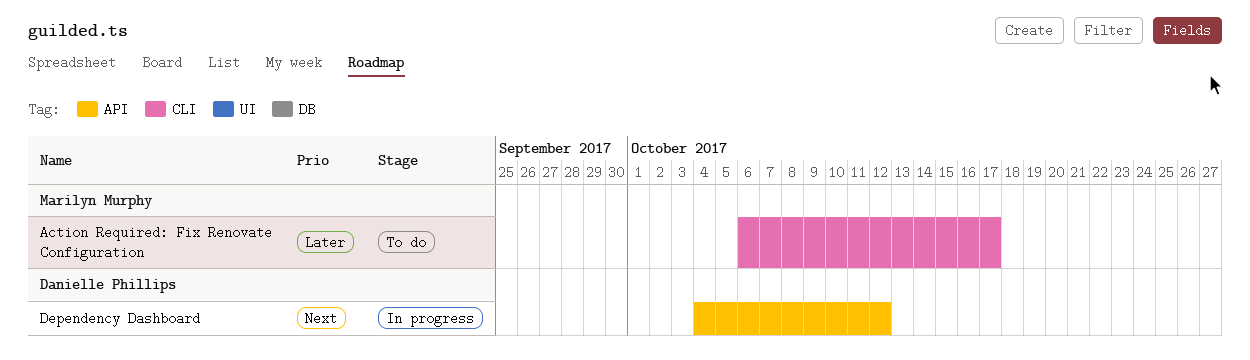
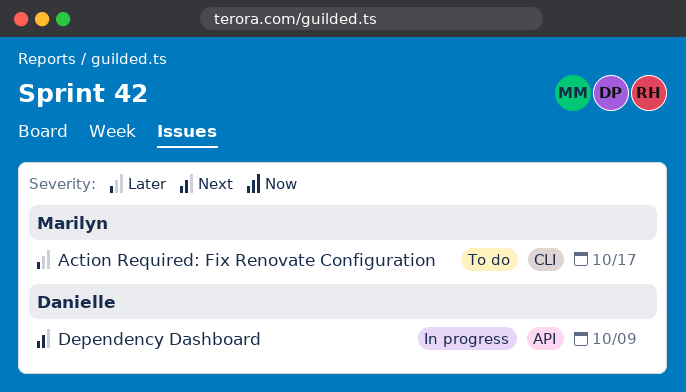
Dependency Dashboard, due: Oct 12 -> Oct 9

